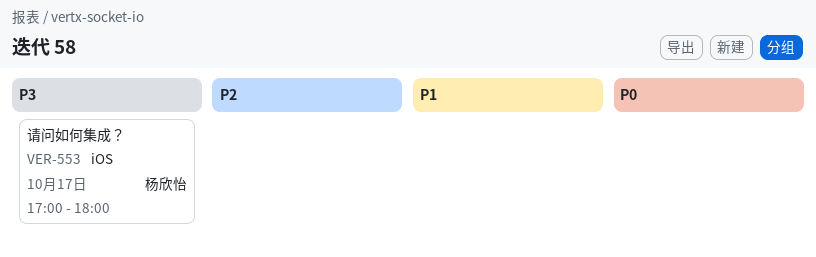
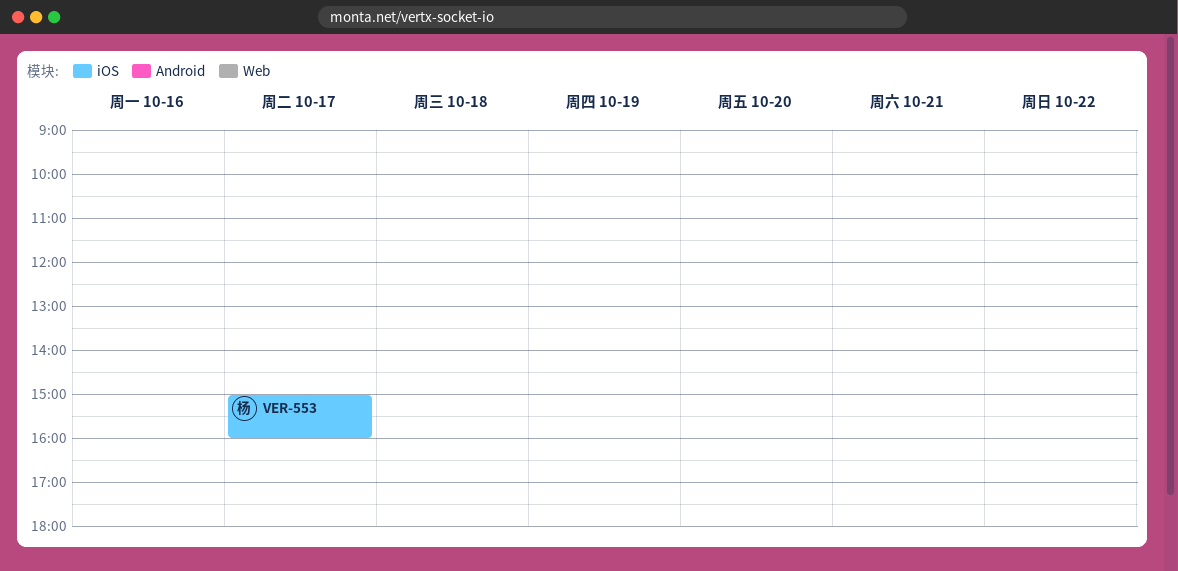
VER-553, begins: 17:00 -> 15:00
VER-553, ends: 18:00 -> 16:00

